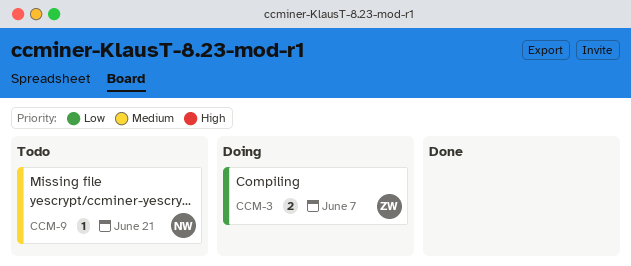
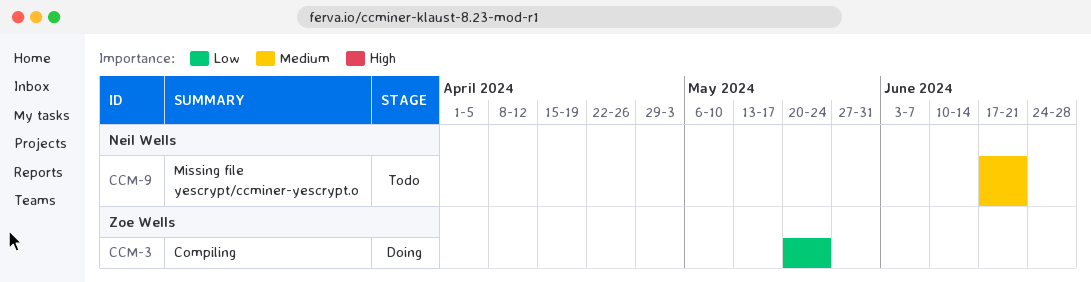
CCM-3, due: Jun 7 -> May 24

